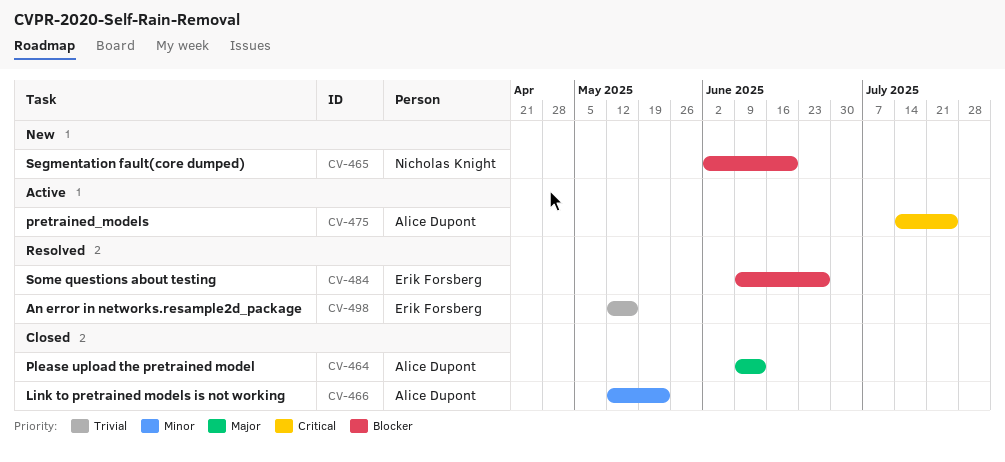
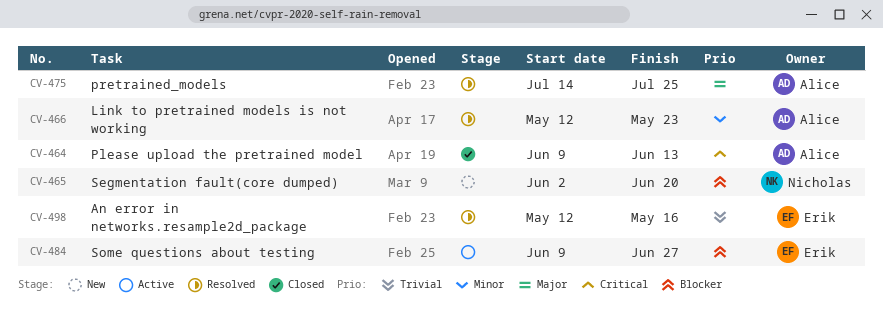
CV-464, priority: Major -> Critical
CV-466, status: Closed -> Resolved
CV-475, status: Active -> Resolved
CV-475, priority: Critical -> Major
CV-484, status: Resolved -> Active

